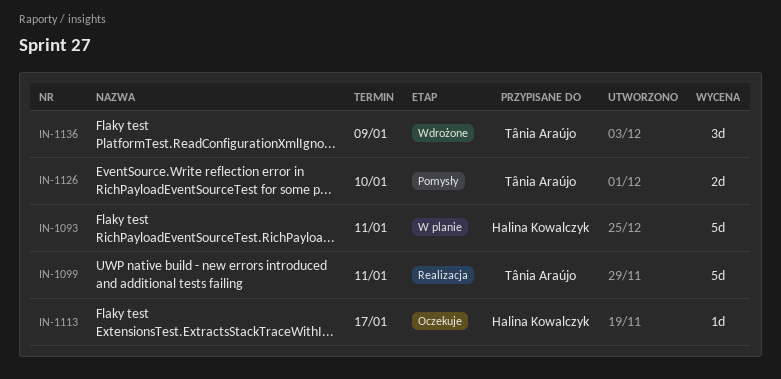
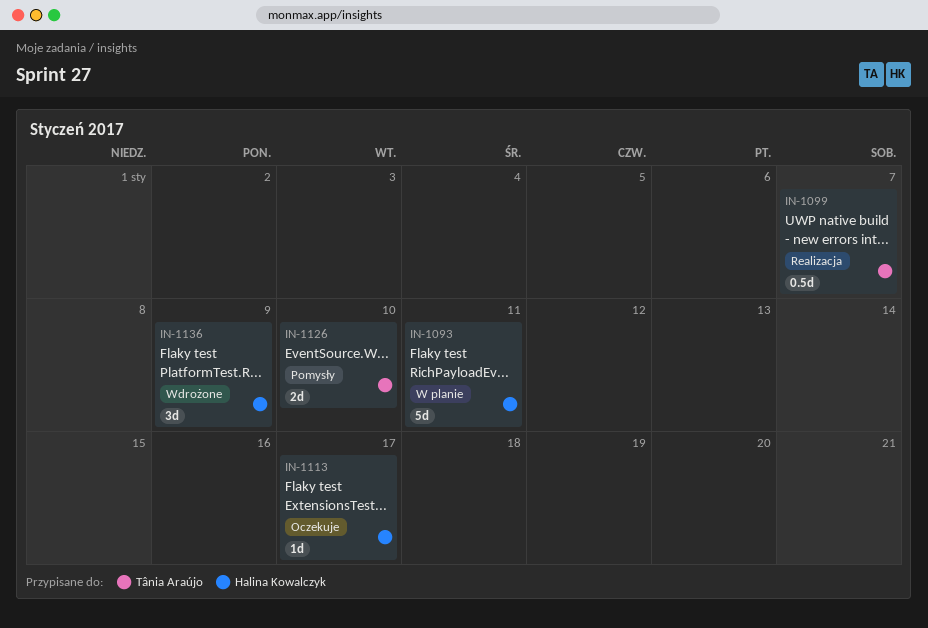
IN-1099, estimate: 5d -> 0.5d
IN-1099, due: Jan 11 -> Jan 7
IN-1136, owner: Tânia Araújo -> Halina Kowalczyk

